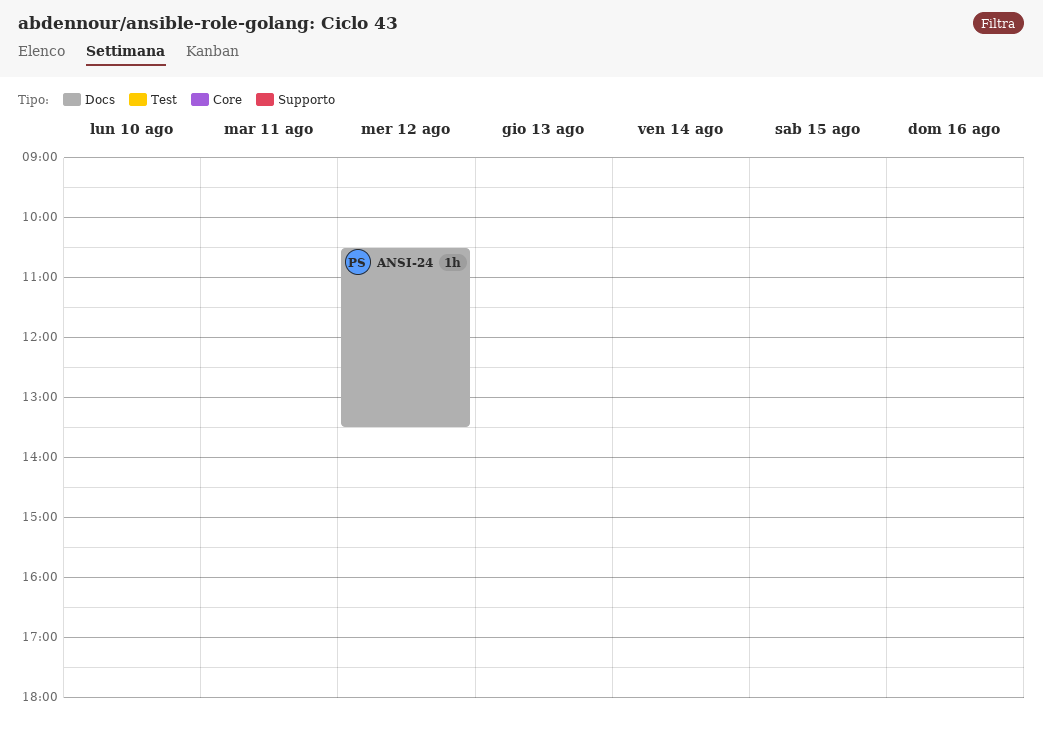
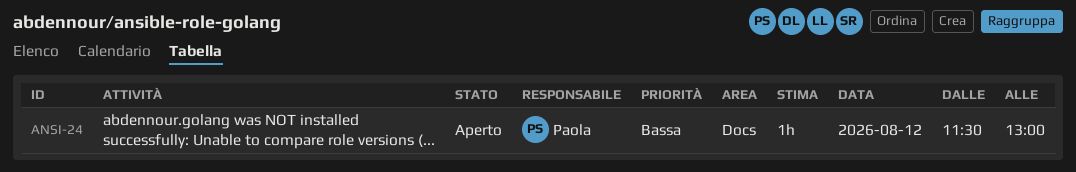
ANSI-24, begins: 10:30 -> 11:30
ANSI-24, ends: 13:30 -> 13:00

